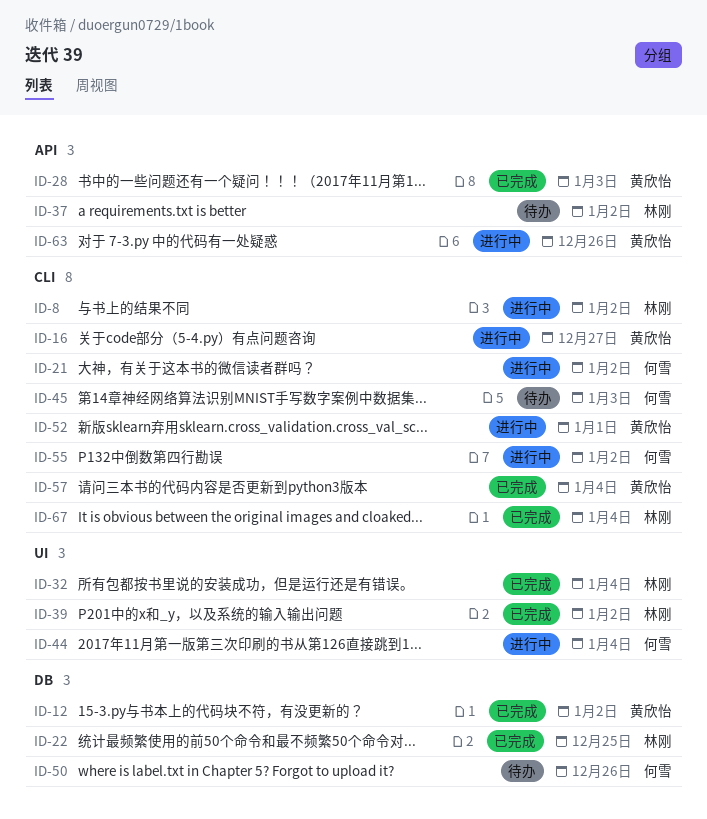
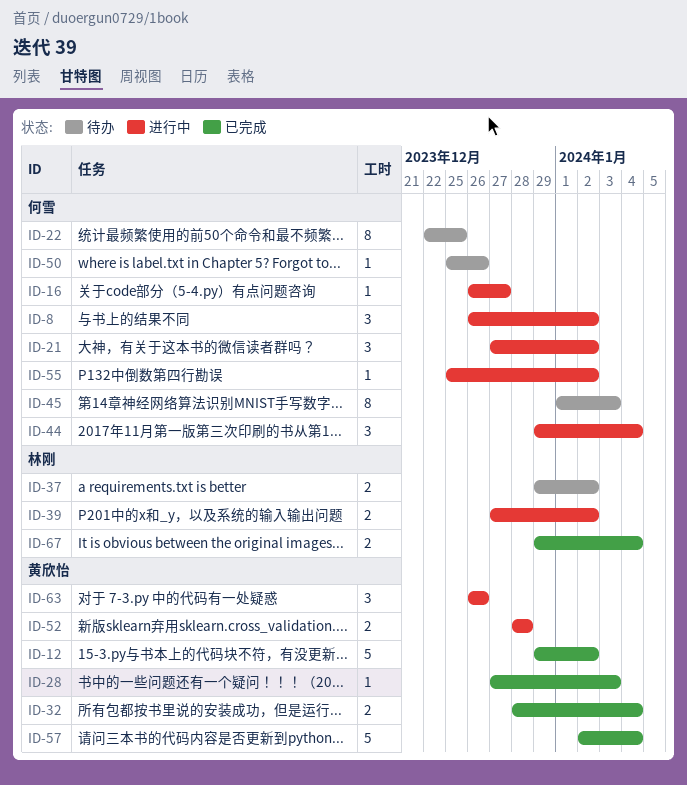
ID-8, owner: 林刚 -> 何雪
ID-16, owner: 黄欣怡 -> 何雪
ID-22, status: 已完成 -> 待办
ID-22, owner: 林刚 -> 何雪
ID-32, owner: 林刚 -> 黄欣怡
ID-39, status: 已完成 -> 进行中
ID-52, due: Jan 1 -> Dec 28

